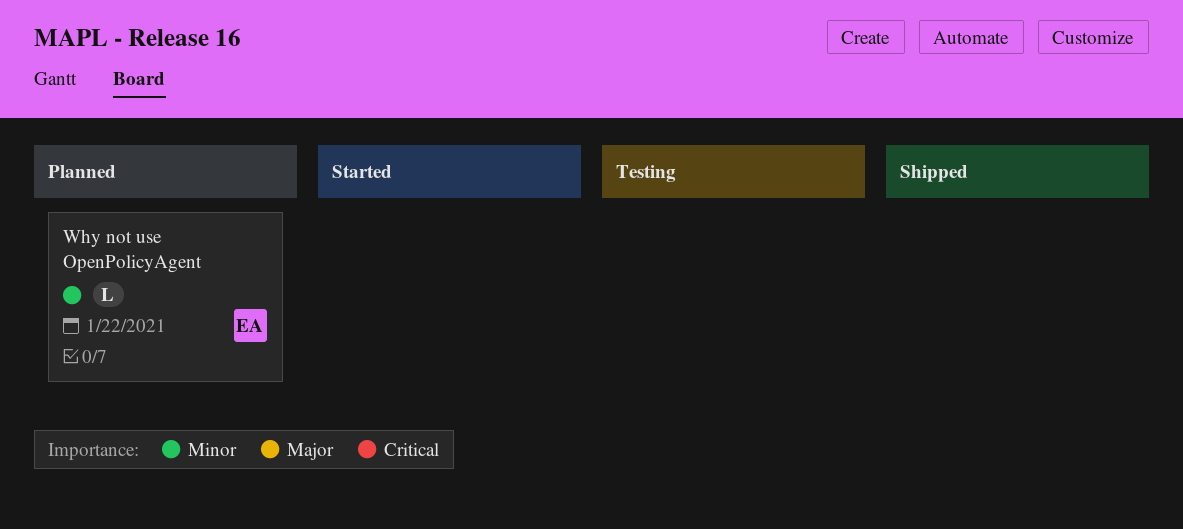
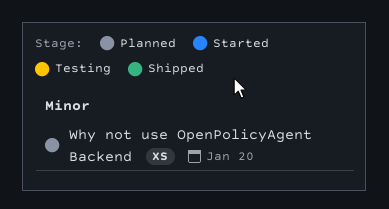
Why not use OpenPolicyAgent, estimate: L -> XS
Why not use OpenPolicyAgent, day: Jan 22 -> Jan 20

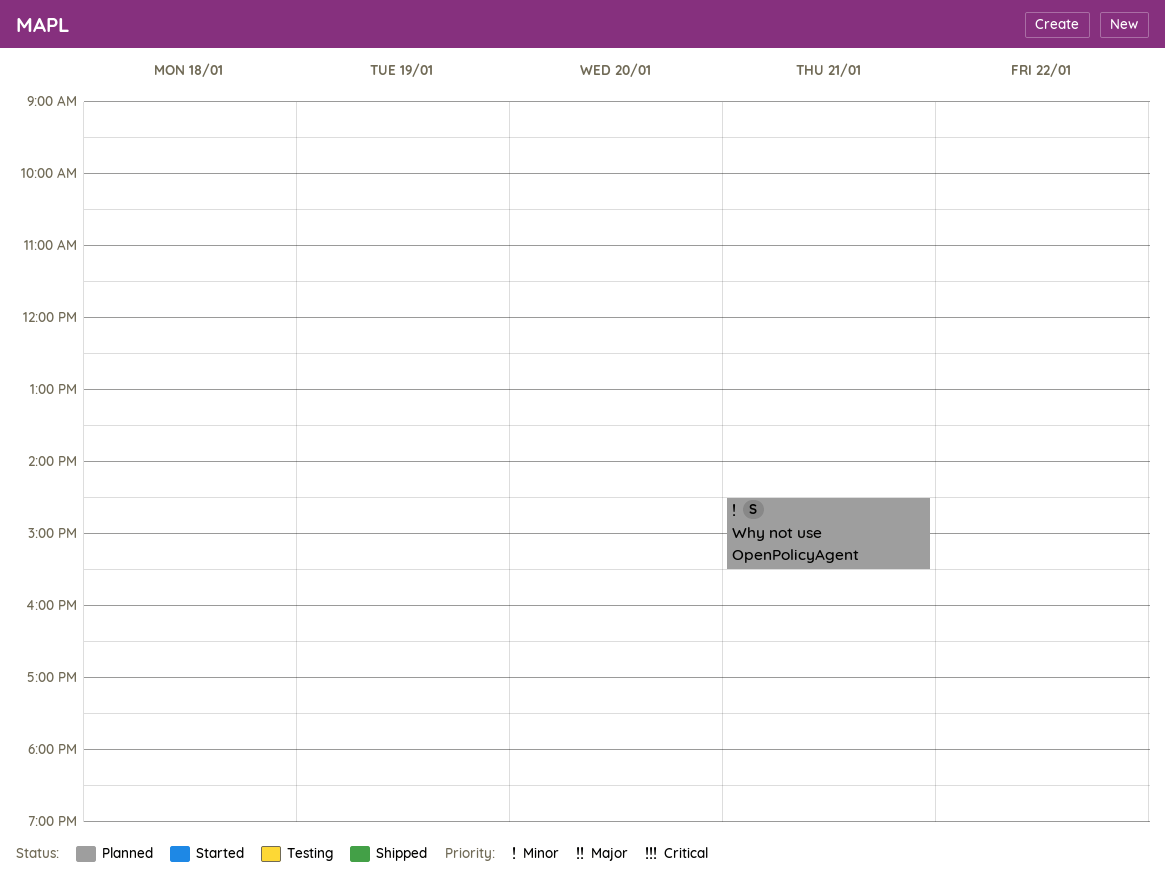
Why not use OpenPolicyAgent, estimate: XS -> S
Why not use OpenPolicyAgent, day: Jan 20 -> Jan 21

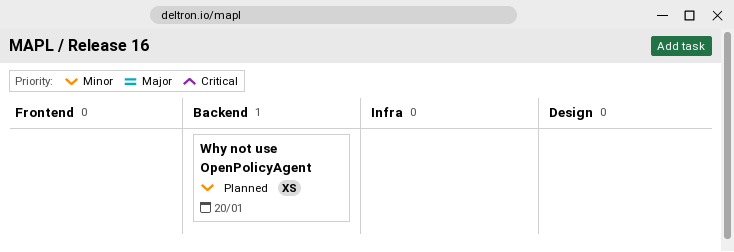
Why not use OpenPolicyAgent, estimate: S -> XS
Why not use OpenPolicyAgent, day: Jan 21 -> Jan 20

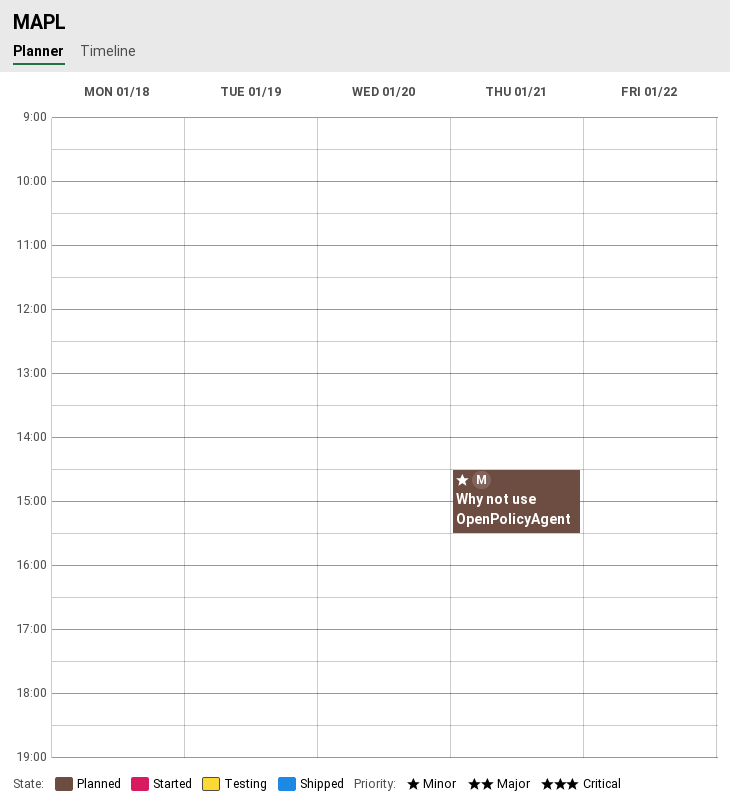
Why not use OpenPolicyAgent, estimate: XS -> M
Why not use OpenPolicyAgent, day: Jan 20 -> Jan 21

